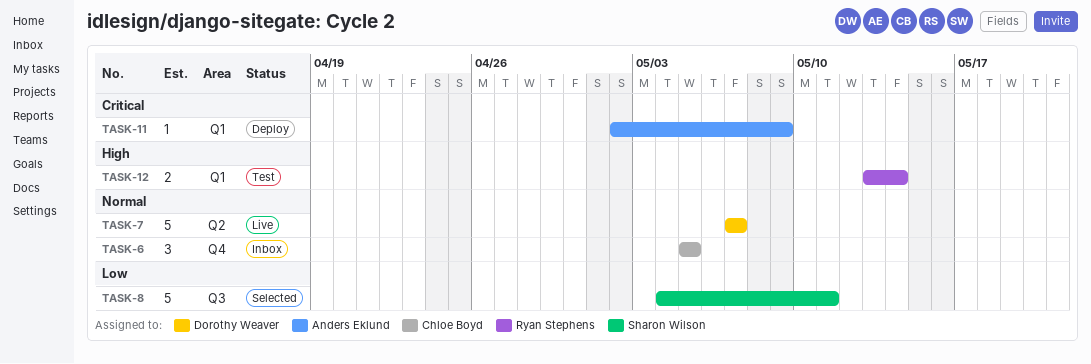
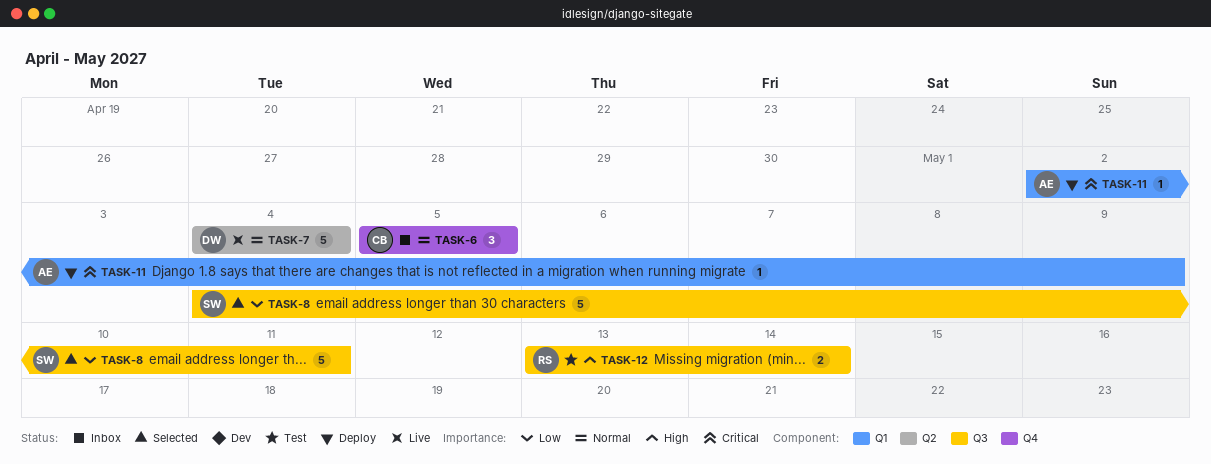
TASK-7, start: May 7 -> May 4
TASK-7, due: May 7 -> May 4
TASK-12, label: Q1 -> Q3

